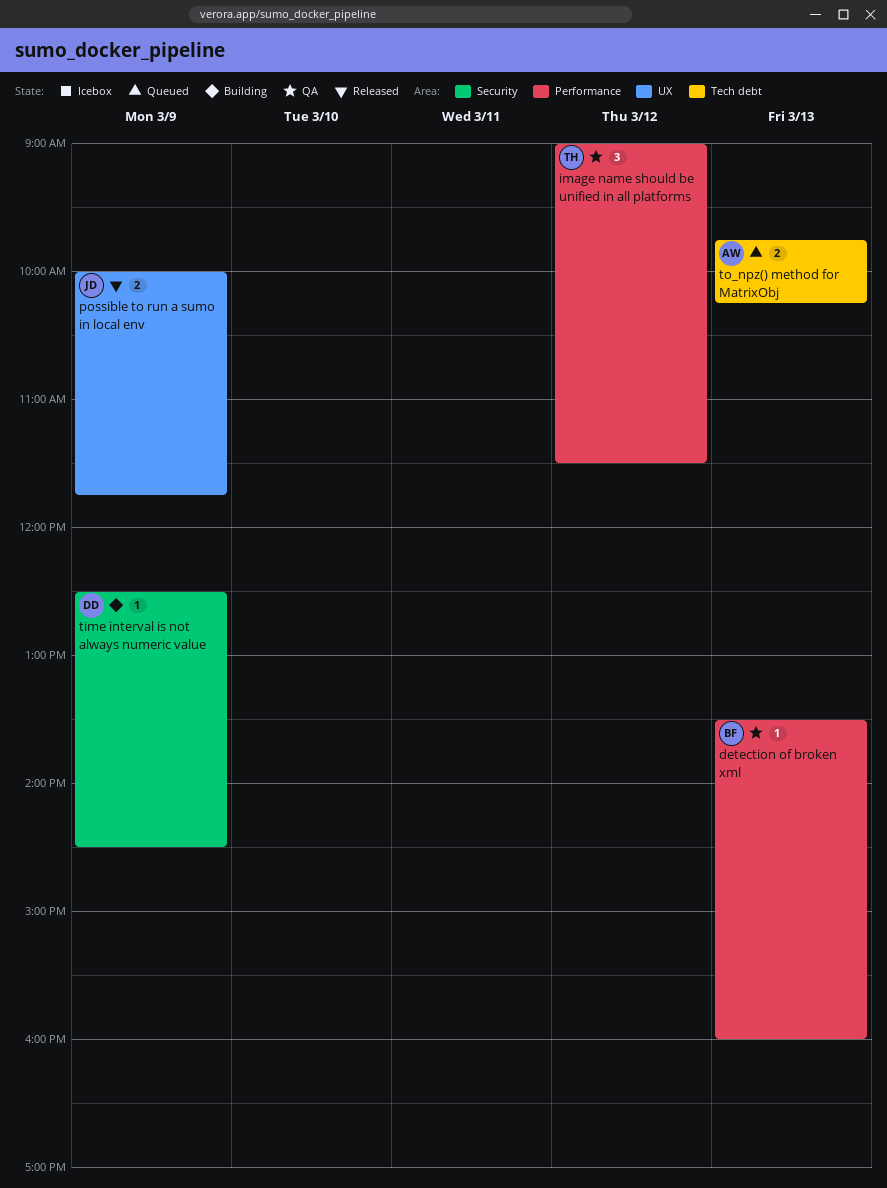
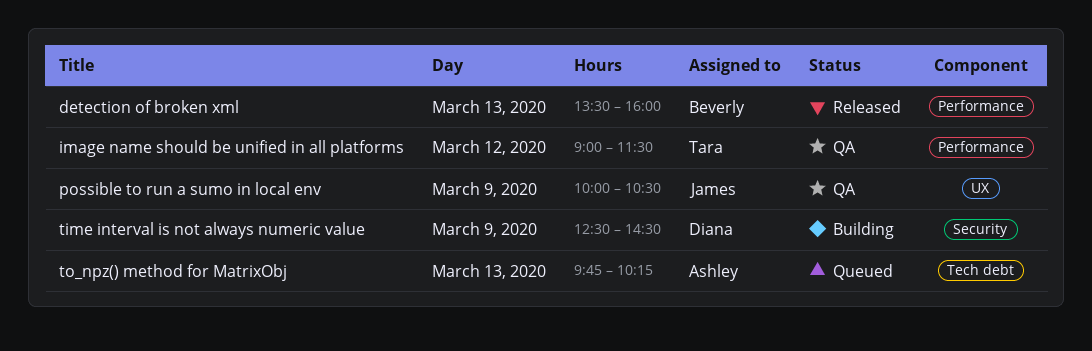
detection of broken xml, status: QA -> Released
possible to run a sumo in local env, status: Released -> QA
possible to run a sumo in local env, ends: 11:45 -> 10:30

